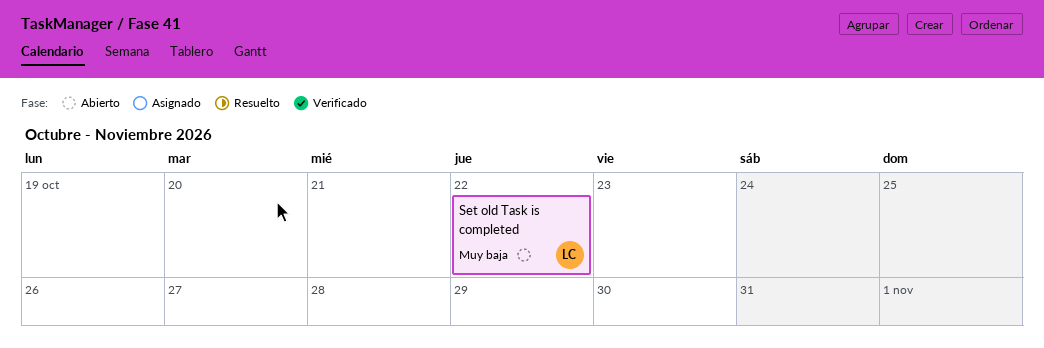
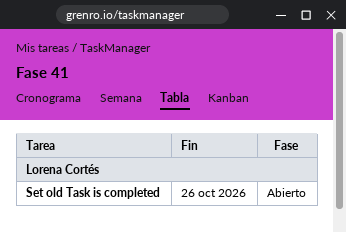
Set old Task is completed, due: Oct 22 -> Oct 26

